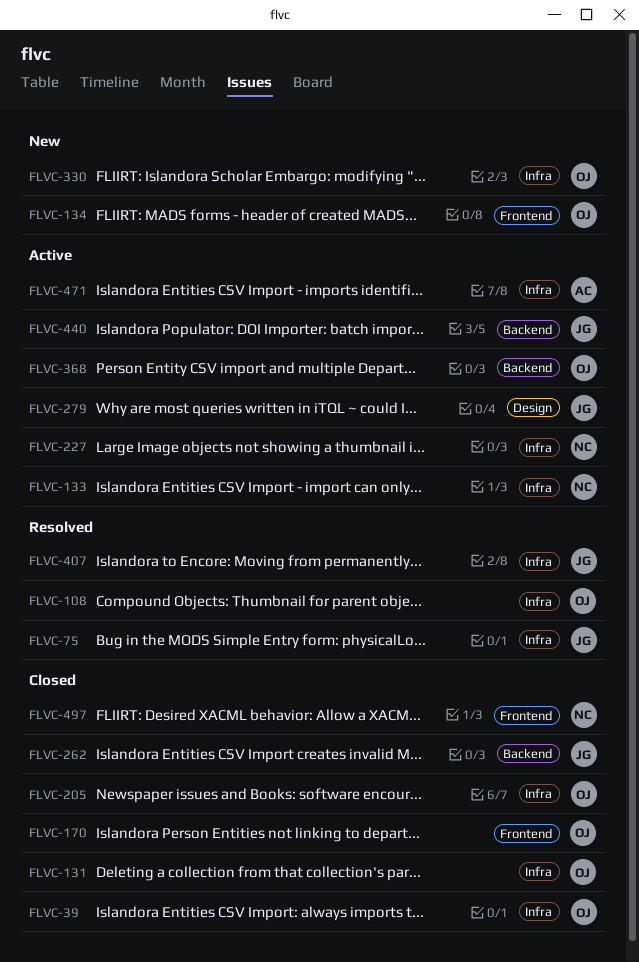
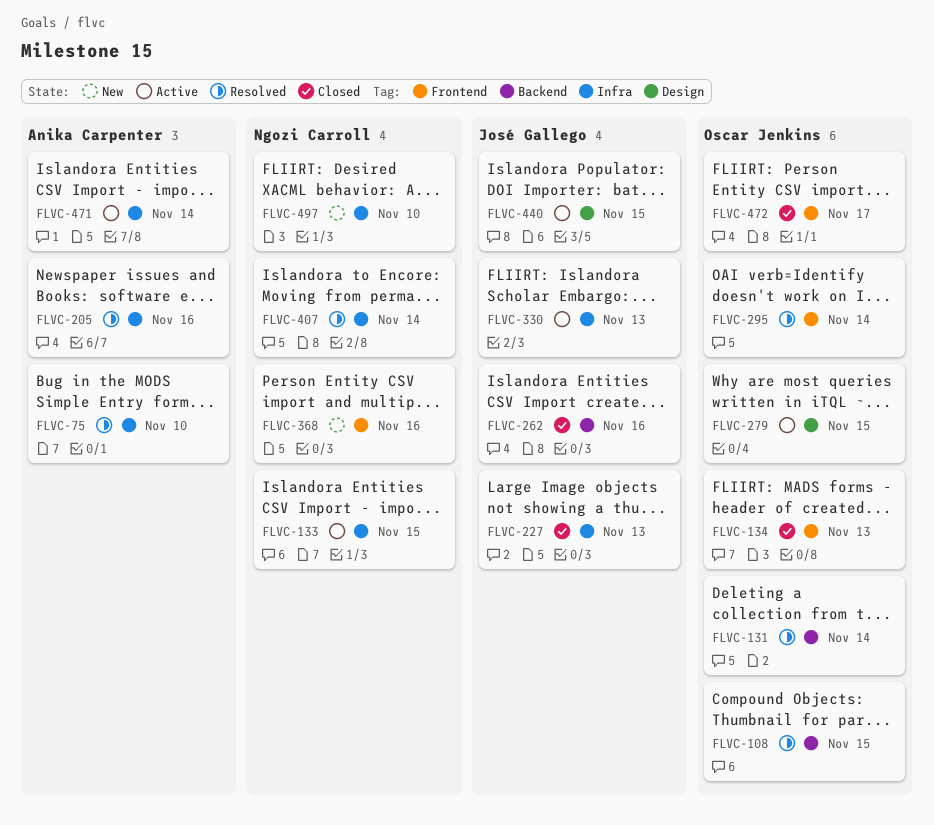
FLVC-39: present -> none
FLVC-75, owner: José Gallego -> Anika Carpenter
FLVC-108, label: Infra -> Backend
FLVC-131, status: Closed -> Resolved
FLVC-131, label: Infra -> Backend
FLVC-134, status: New -> Closed
FLVC-170: present -> none
FLVC-205, status: Closed -> Resolved
FLVC-205, owner: Oscar Jenkins -> Anika Carpenter
FLVC-227, status: Active -> Closed
FLVC-227, owner: Ngozi Carroll -> José Gallego
FLVC-279, owner: José Gallego -> Oscar Jenkins
FLVC-295: none -> present
FLVC-330, status: New -> Active
FLVC-330, owner: Oscar Jenkins -> José Gallego
FLVC-368, status: Active -> New
FLVC-368, owner: Oscar Jenkins -> Ngozi Carroll
FLVC-368, label: Backend -> Frontend
FLVC-407, owner: José Gallego -> Ngozi Carroll
FLVC-440, label: Backend -> Design
FLVC-472: none -> present
FLVC-497, status: Closed -> New
FLVC-497, label: Frontend -> Infra

